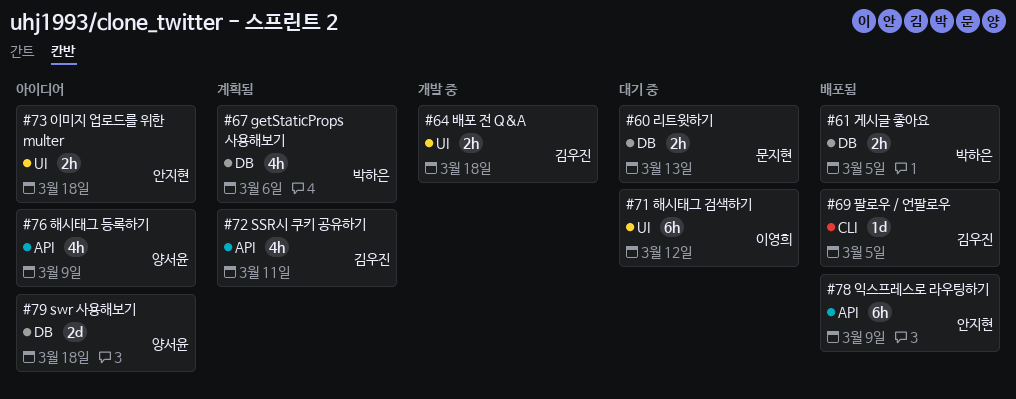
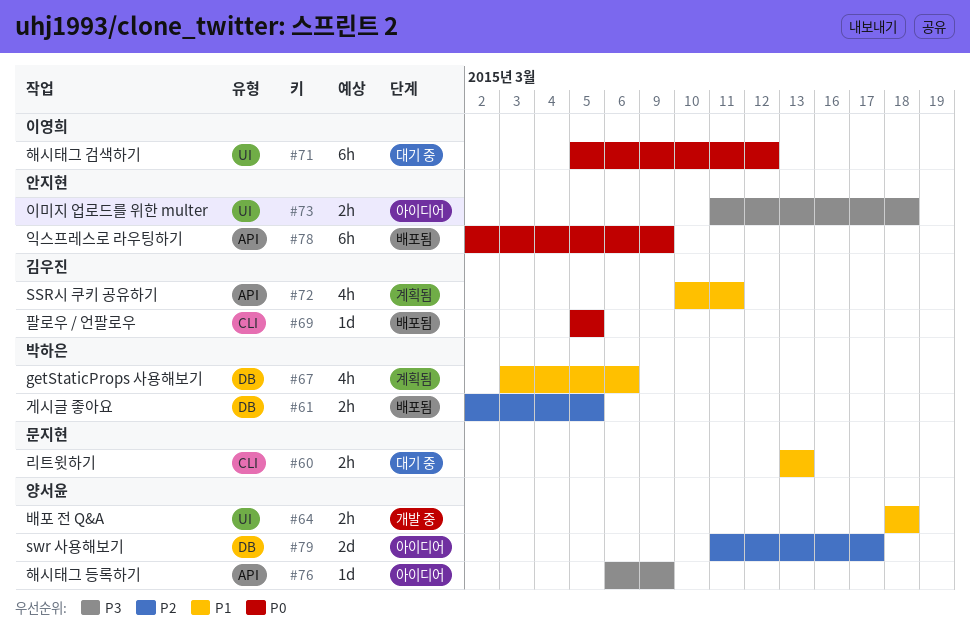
#60, label: DB -> CLI
#64, owner: 김우진 -> 양서윤
#76, estimate: 4h -> 1d
#79, due: Mar 18 -> Mar 17

